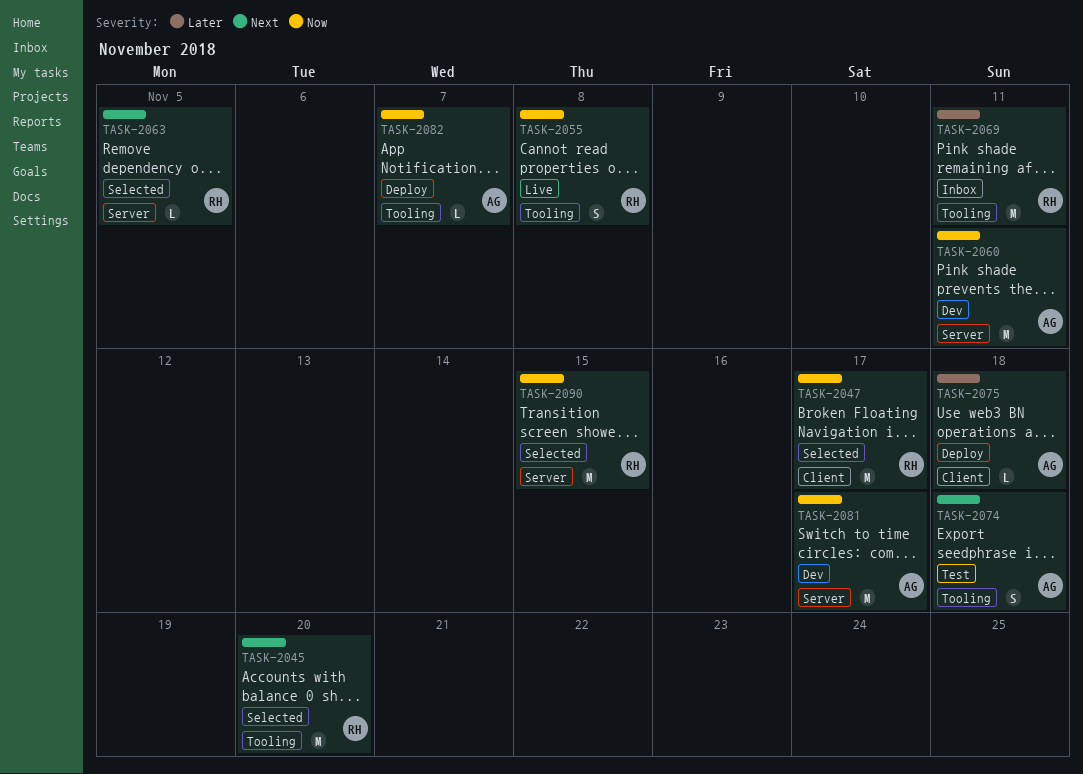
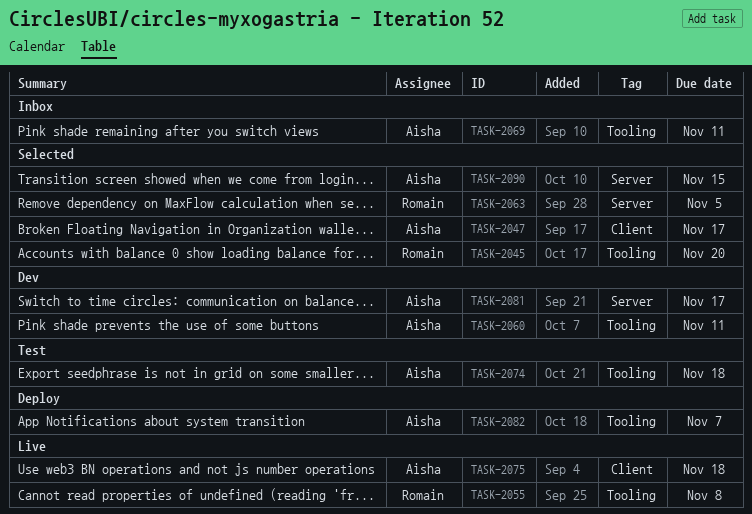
TASK-2047, owner: Romain -> Aisha
TASK-2060, label: Server -> Tooling
TASK-2069, owner: Romain -> Aisha
TASK-2075, status: Deploy -> Live
TASK-2090, owner: Romain -> Aisha

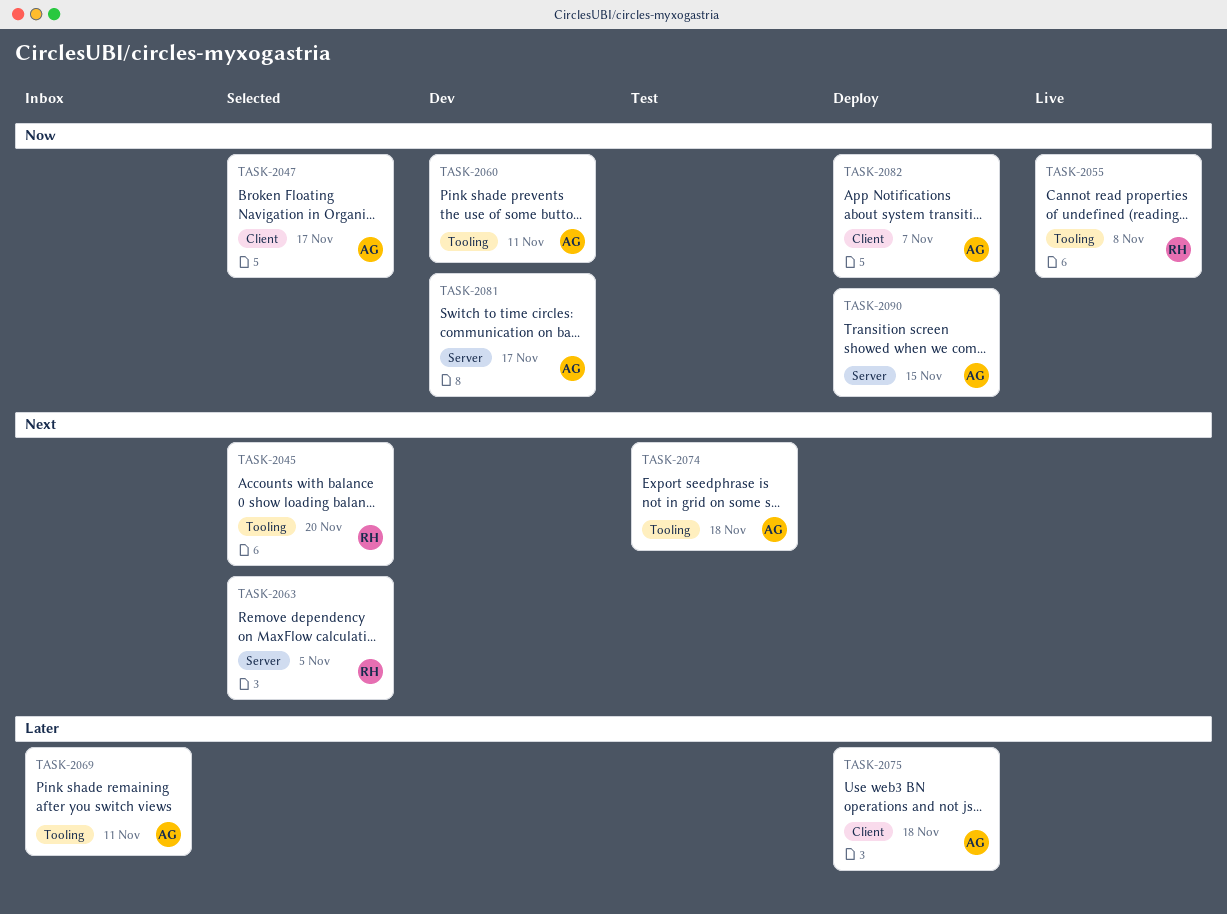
TASK-2075, status: Live -> Deploy
TASK-2082, label: Tooling -> Client
TASK-2090, status: Selected -> Deploy

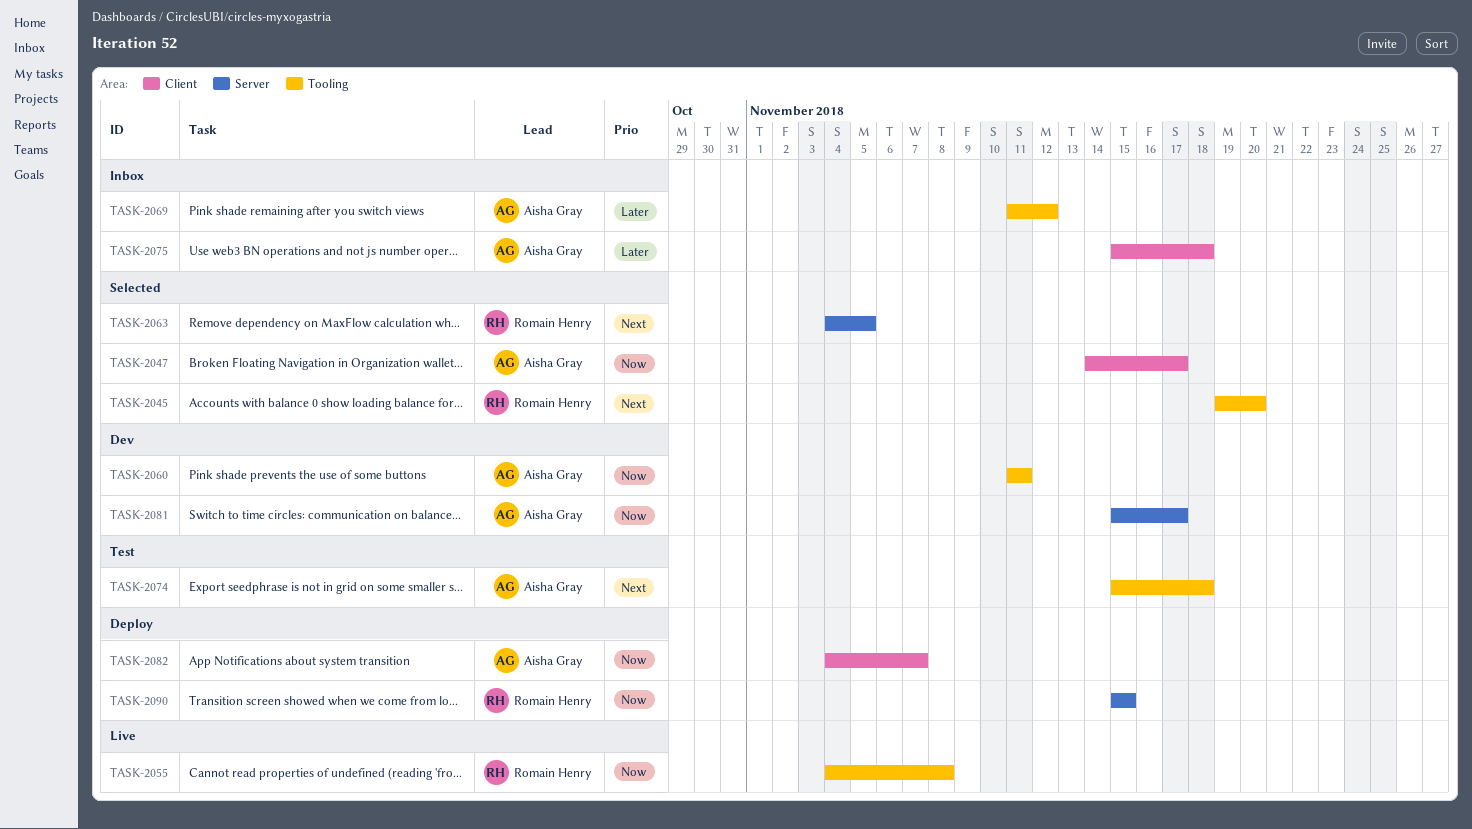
TASK-2069, due: Nov 11 -> Nov 12
TASK-2075, status: Deploy -> Inbox
TASK-2090, owner: Aisha Gray -> Romain Henry

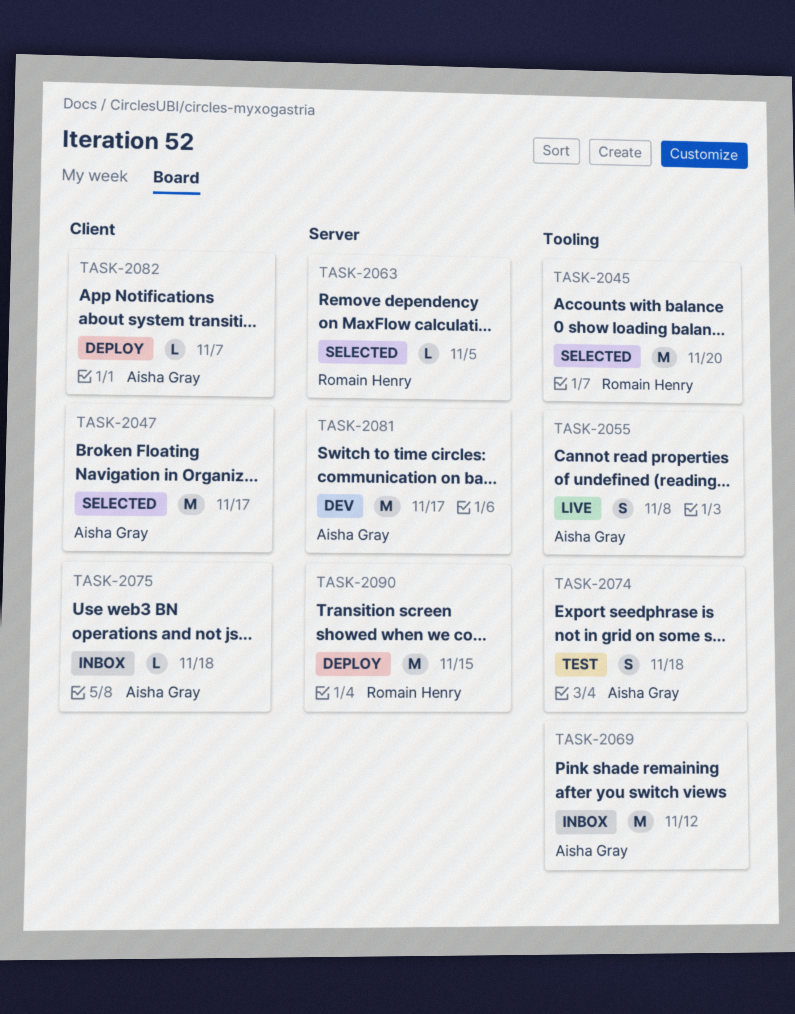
TASK-2055, owner: Romain Henry -> Aisha Gray
TASK-2060: present -> none

